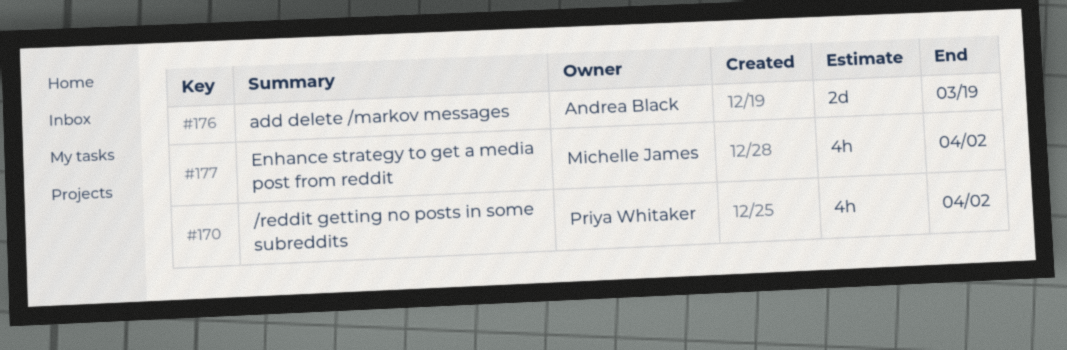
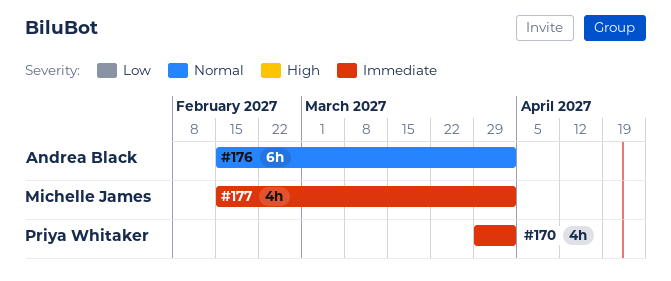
#176, estimate: 2d -> 6h
#176, due: Mar 19 -> Apr 2

